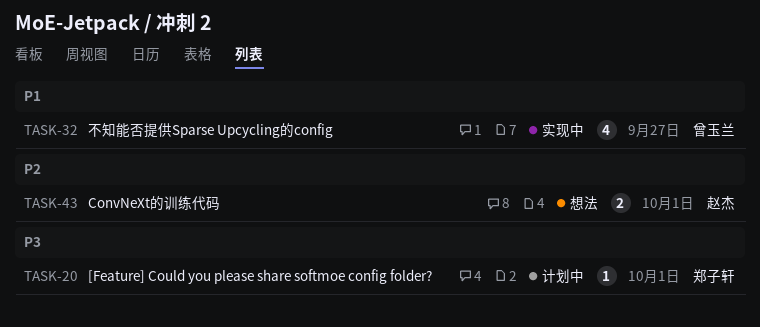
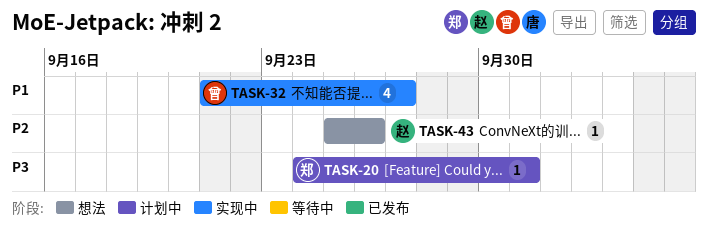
TASK-43, estimate: 2 -> 1
TASK-43, due: Oct 1 -> Sep 26

